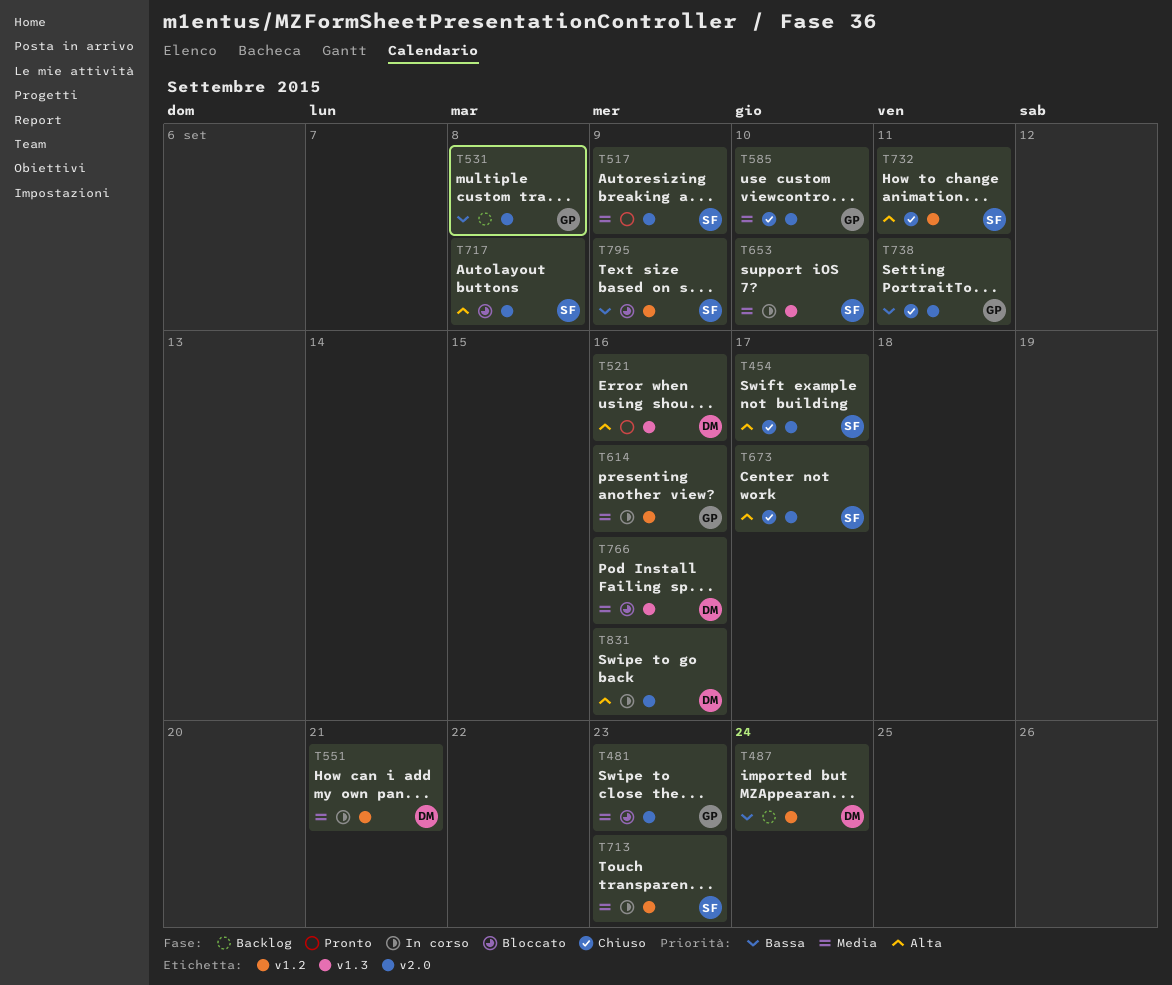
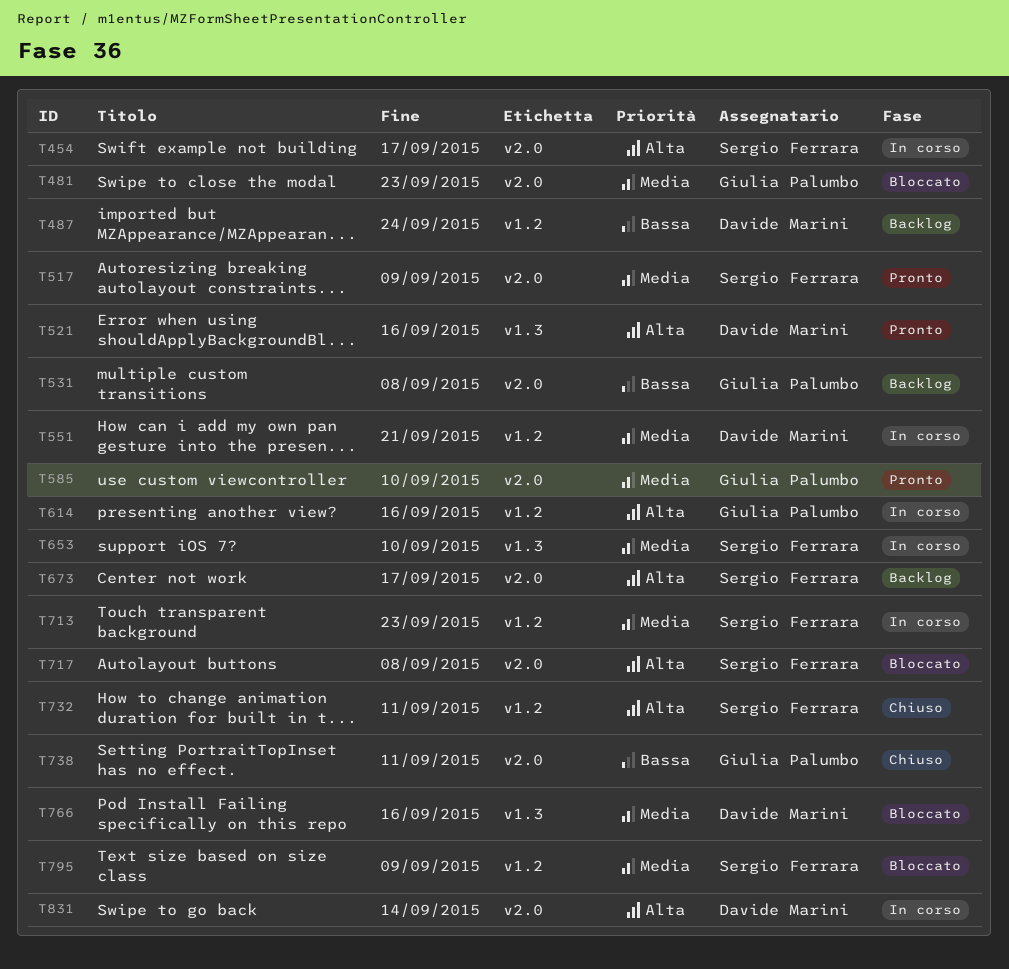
T454, status: Chiuso -> In corso
T585, status: Chiuso -> Pronto
T614, priority: Media -> Alta
T673, status: Chiuso -> Backlog
T795, priority: Bassa -> Media
T831, due: Sep 16 -> Sep 14

